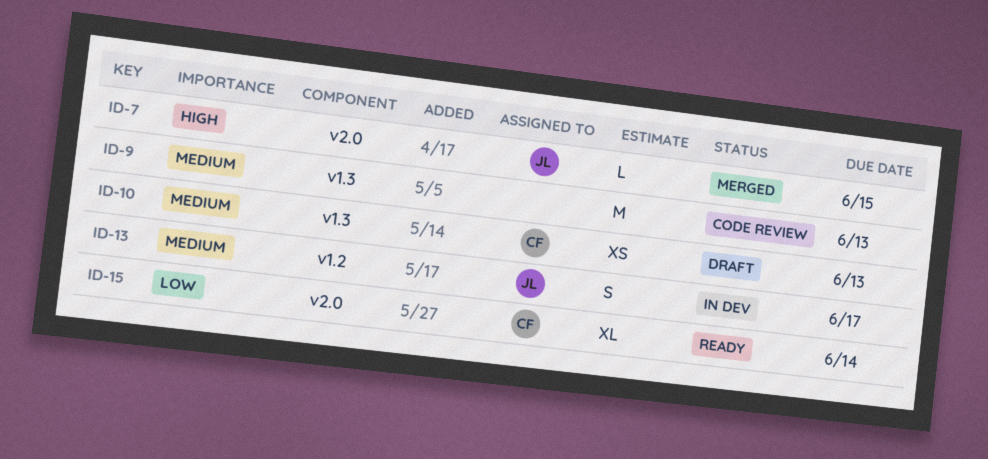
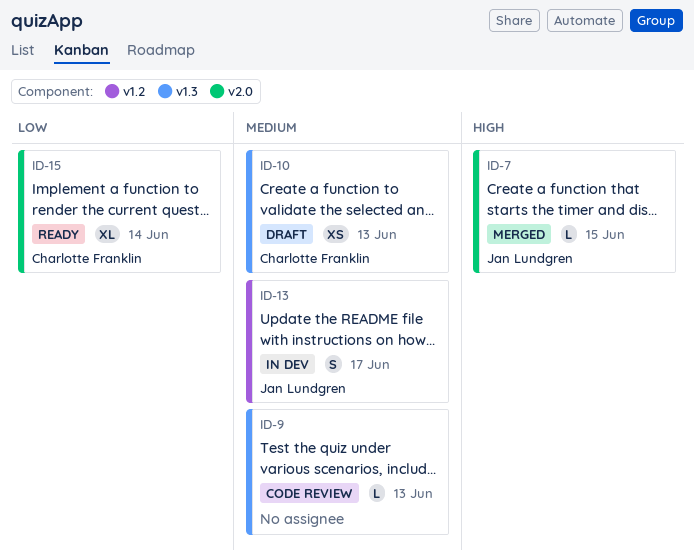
ID-9, estimate: M -> L

